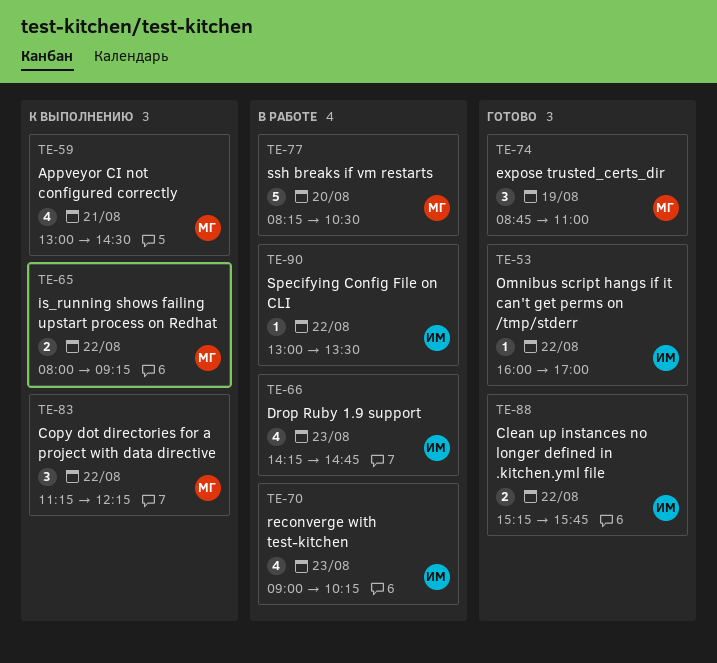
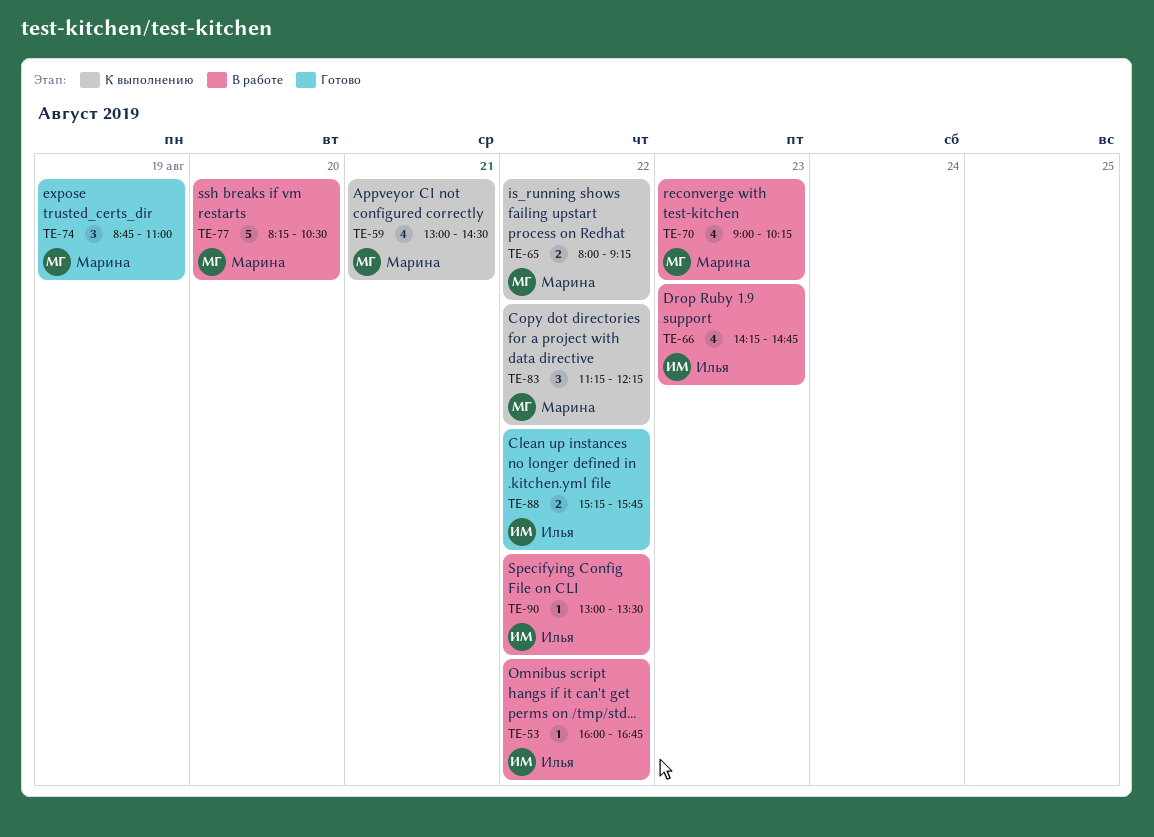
TE-53, status: Готово -> В работе
TE-53, ends: 17:00 -> 16:45
TE-70, owner: Илья -> Марина

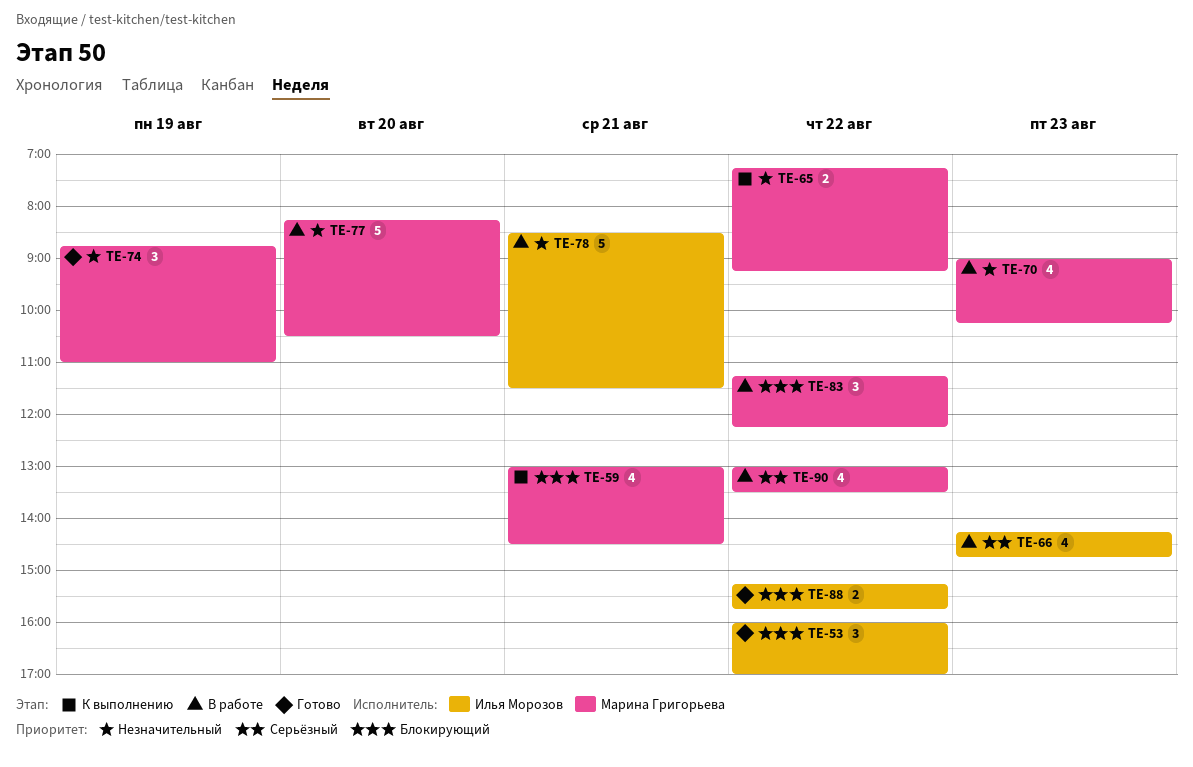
TE-53, status: В работе -> Готово
TE-53, estimate: 1 -> 3
TE-53, ends: 16:45 -> 17:00
TE-65, begins: 08:00 -> 07:15
TE-78: none -> present
TE-83, status: К выполнению -> В работе
TE-90, owner: Илья Морозов -> Марина Григорьева
TE-90, estimate: 1 -> 4

